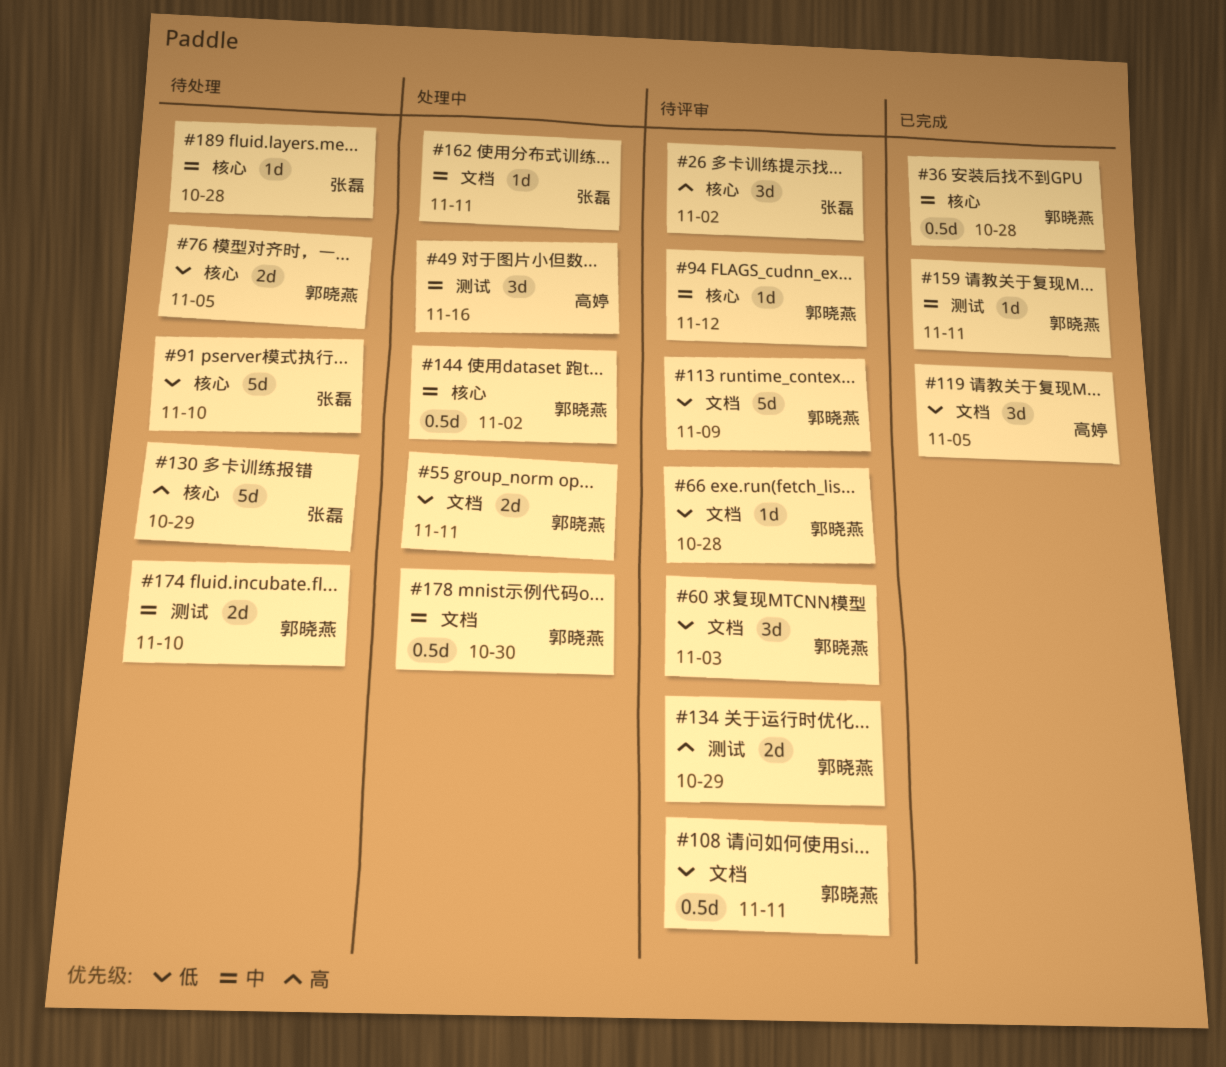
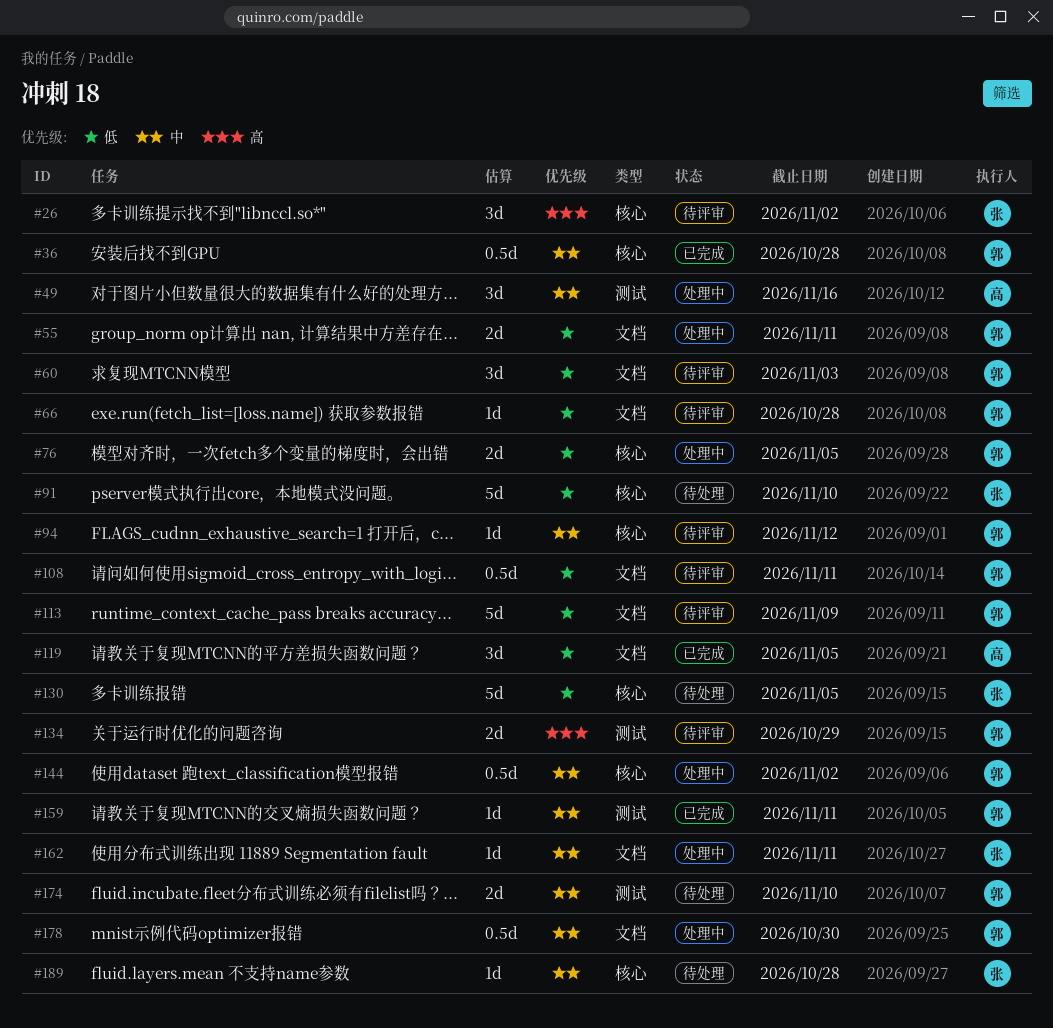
#76, status: 待处理 -> 处理中
#130, priority: 高 -> 低
#130, due: Oct 29 -> Nov 5

